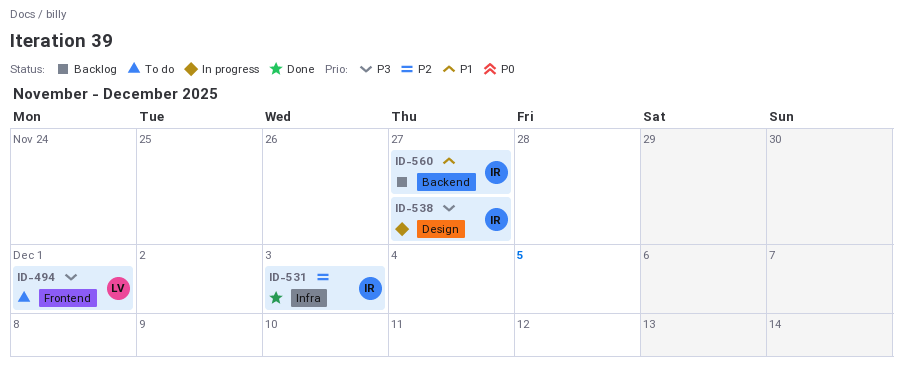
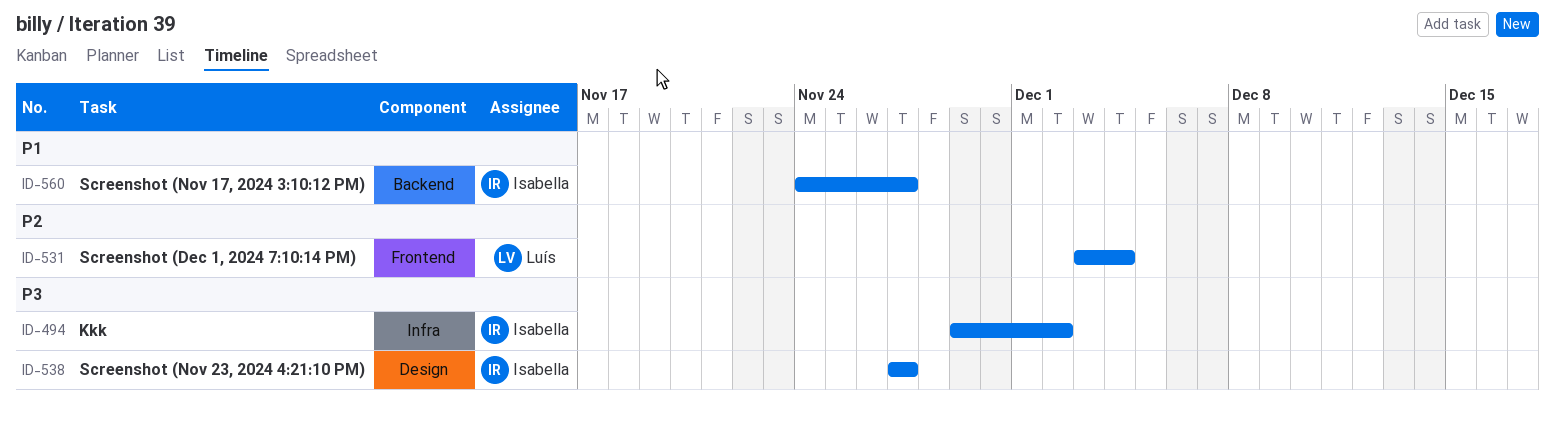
ID-494, owner: Luís -> Isabella
ID-494, label: Frontend -> Infra
ID-494, due: Dec 1 -> Dec 2
ID-531, owner: Isabella -> Luís
ID-531, label: Infra -> Frontend
ID-531, due: Dec 3 -> Dec 4

